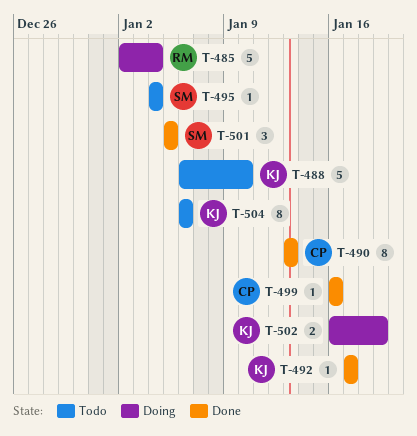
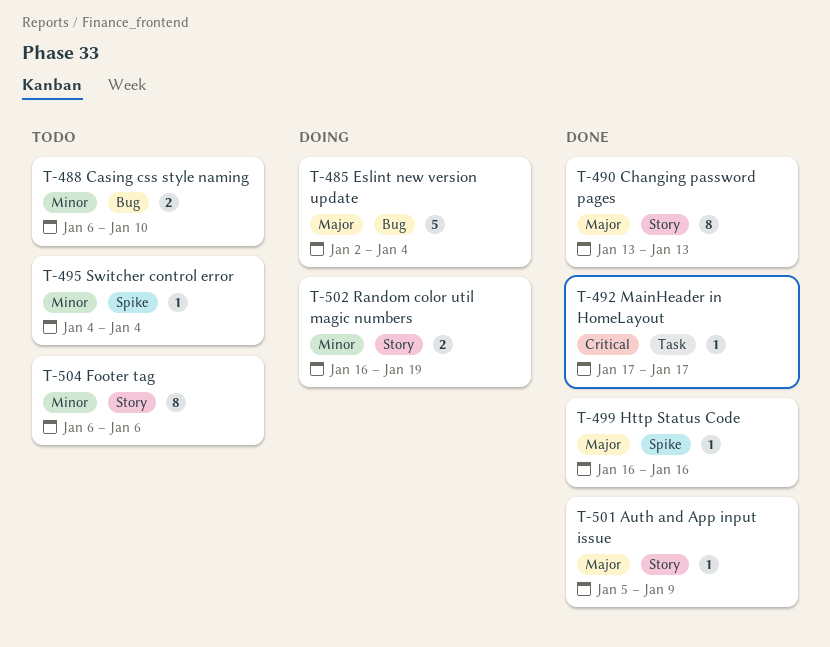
T-488, estimate: 5 -> 2
T-501, estimate: 3 -> 1
T-501, due: Jan 5 -> Jan 9

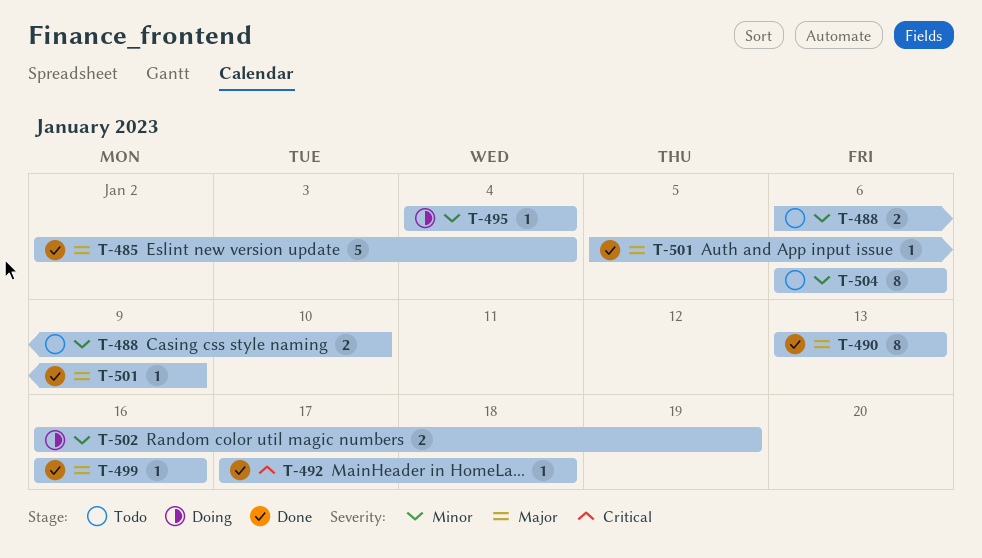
T-485, status: Doing -> Done
T-492, due: Jan 17 -> Jan 18
T-495, status: Todo -> Doing

